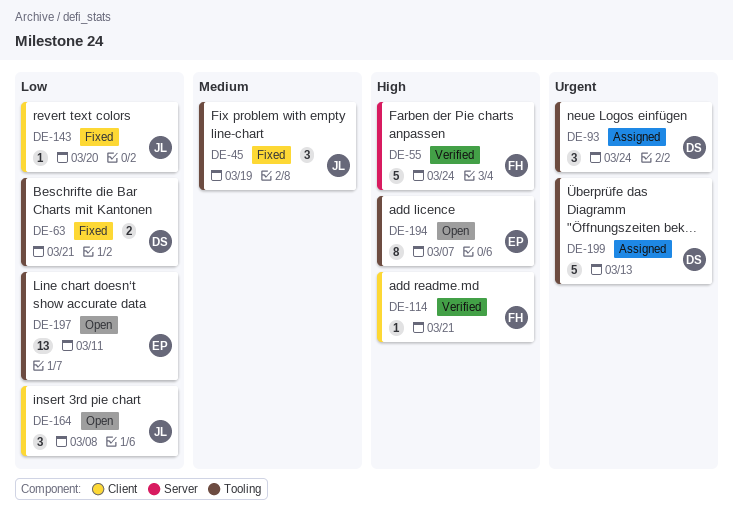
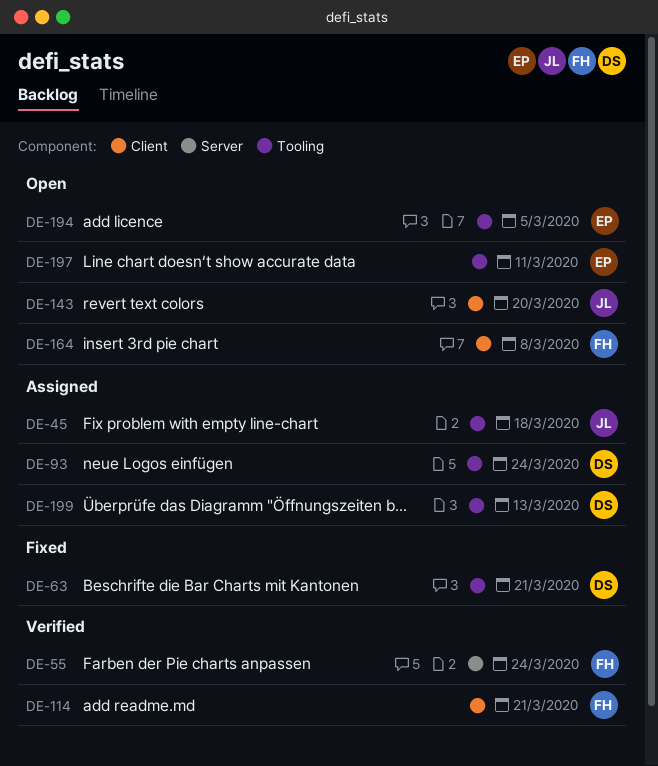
DE-45, status: Fixed -> Assigned
DE-45, due: Mar 19 -> Mar 18
DE-143, status: Fixed -> Open
DE-164, owner: JL -> FH
DE-194, due: Mar 7 -> Mar 5

